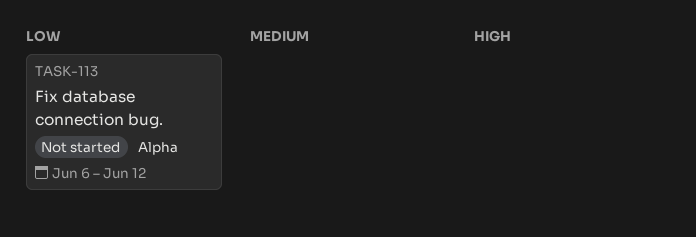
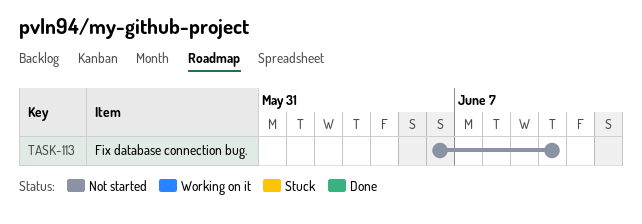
TASK-113, due: Jun 12 -> Jun 10

